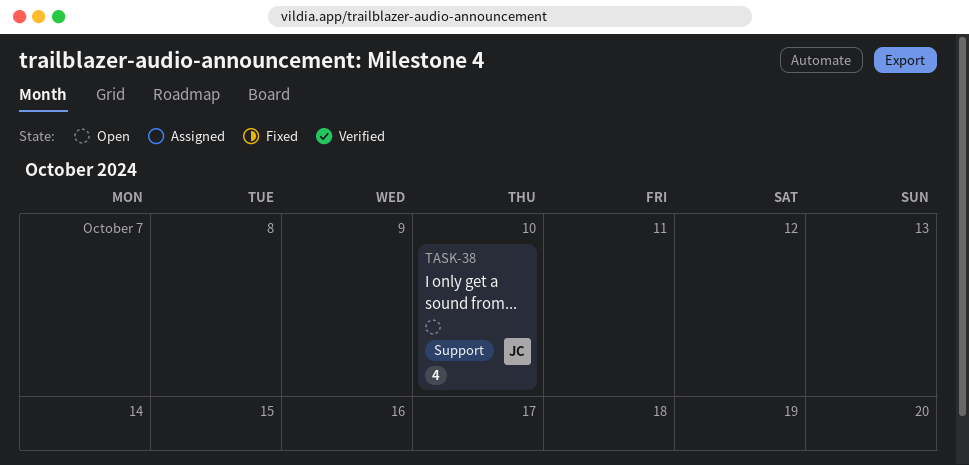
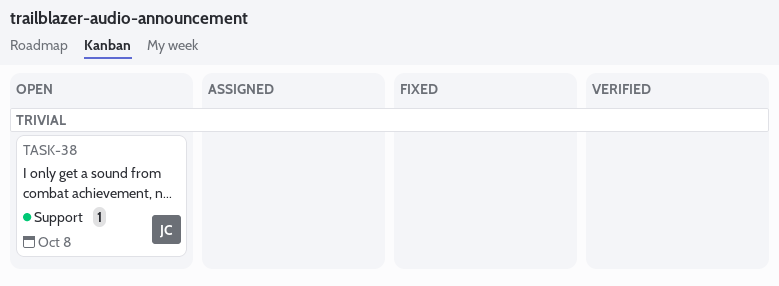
TASK-38, estimate: 4 -> 1
TASK-38, due: Oct 10 -> Oct 8

